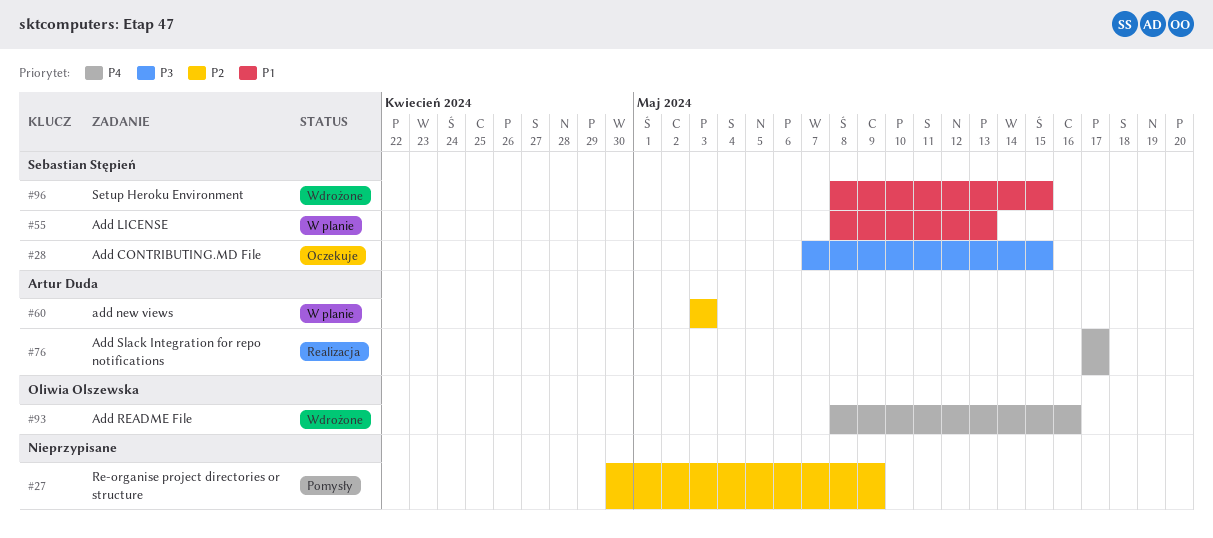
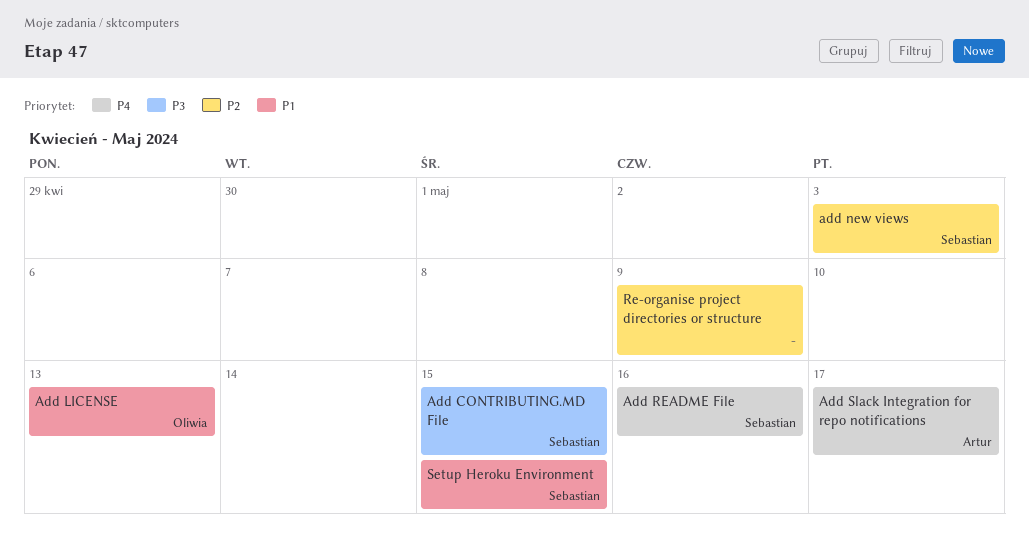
Add LICENSE, owner: Sebastian Stępień -> Oliwia Olszewska
add new views, owner: Artur Duda -> Sebastian Stępień
Add README File, owner: Oliwia Olszewska -> Sebastian Stępień

